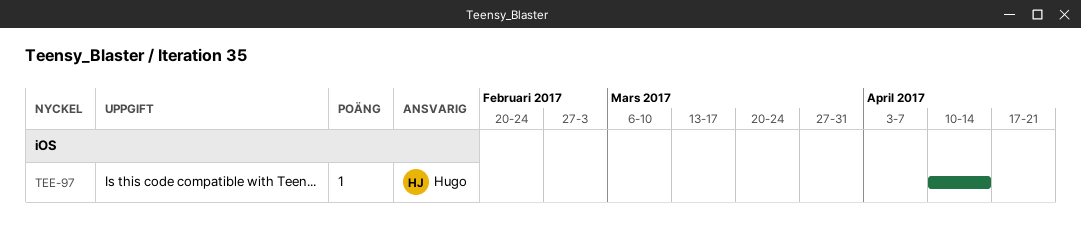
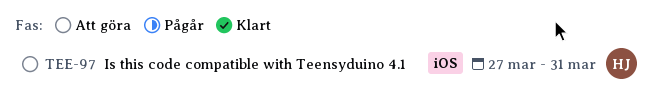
TEE-97, start: Apr 10 -> Mar 27
TEE-97, due: Apr 14 -> Mar 31

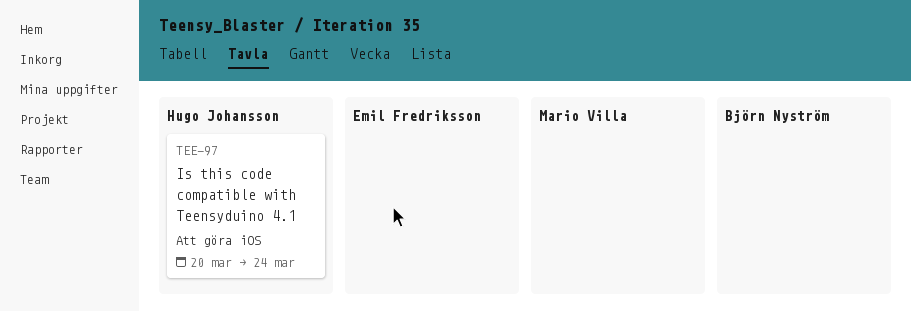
TEE-97, start: Mar 27 -> Mar 20
TEE-97, due: Mar 31 -> Mar 24

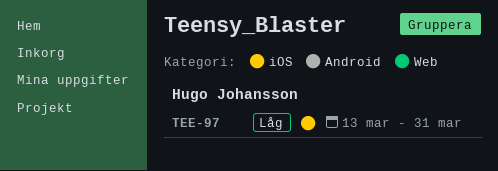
TEE-97, start: Mar 20 -> Mar 13
TEE-97, due: Mar 24 -> Mar 31

